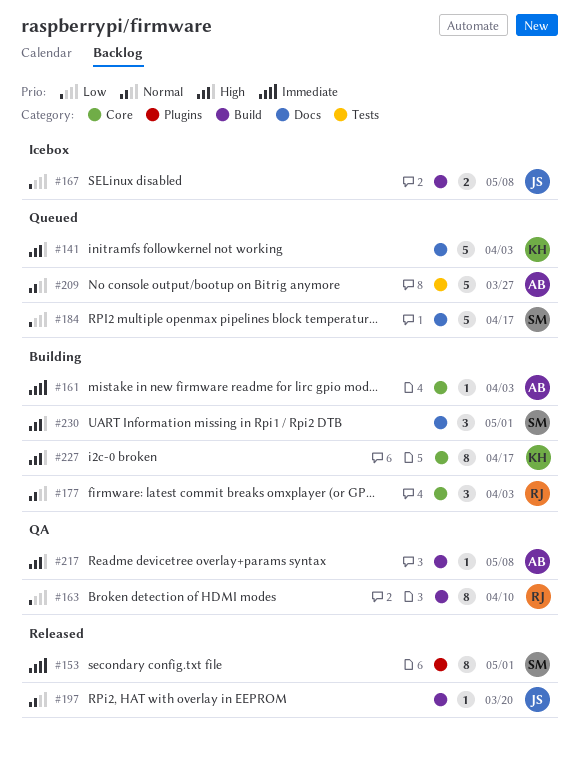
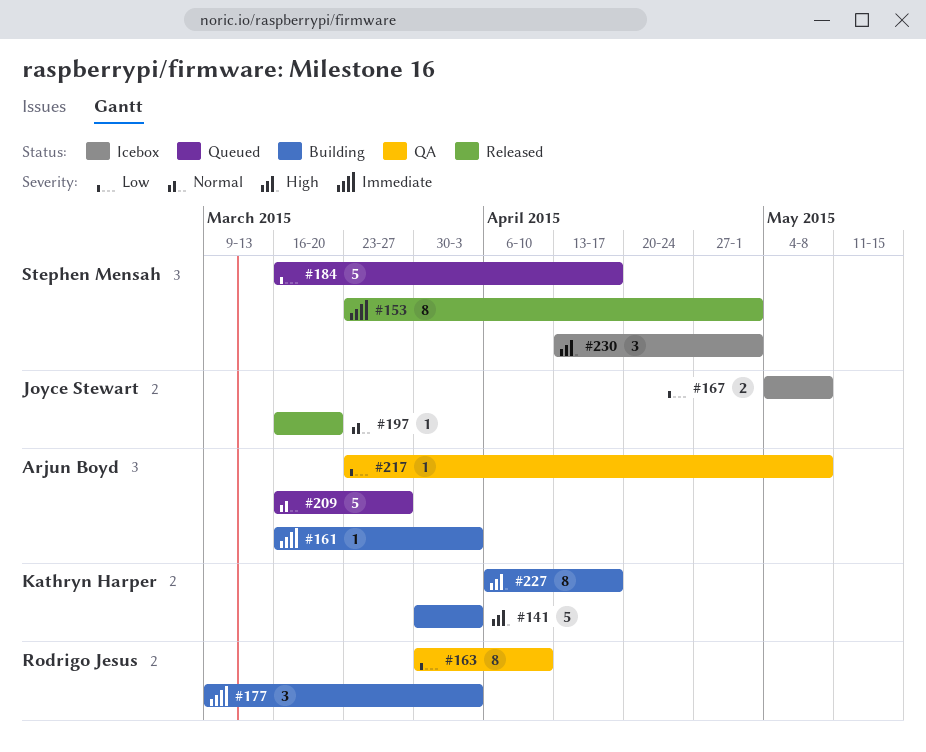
#141, status: Queued -> Building
#177, priority: Normal -> Immediate
#217, priority: High -> Low
#230, status: Building -> Icebox

